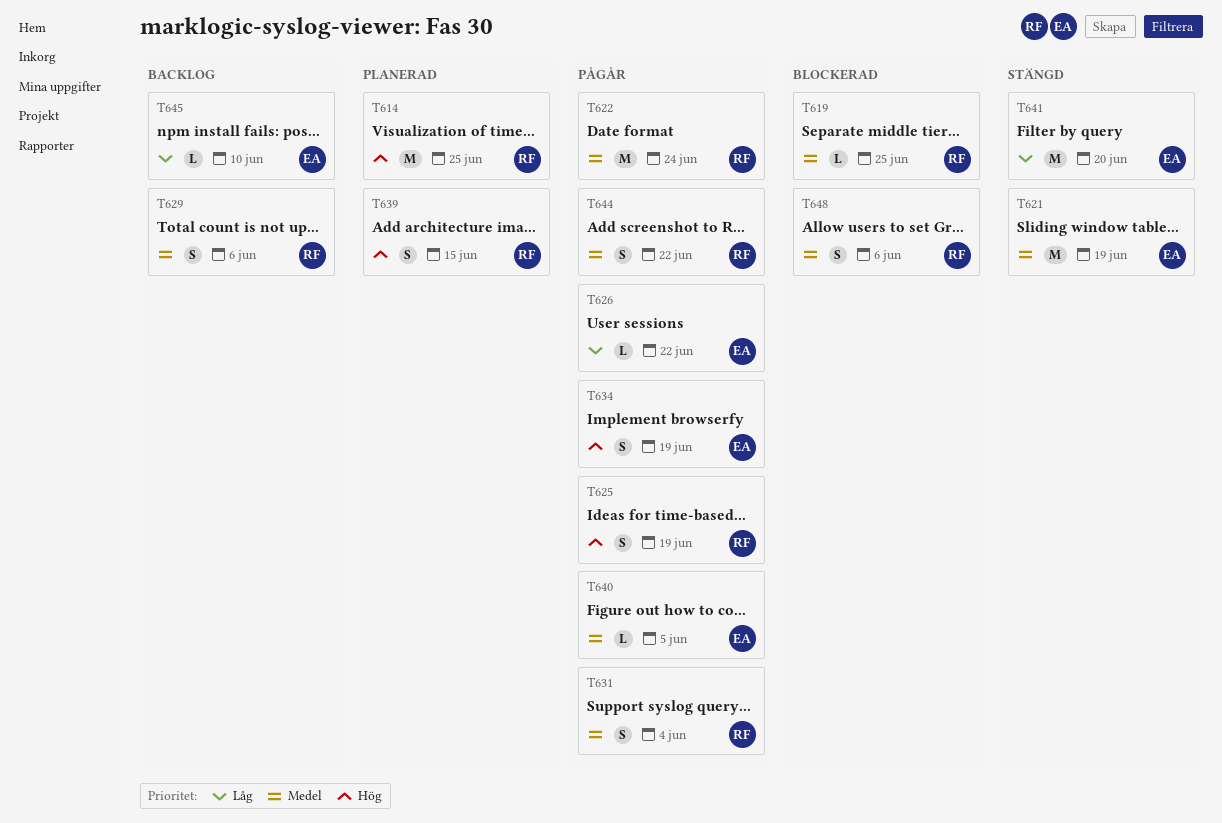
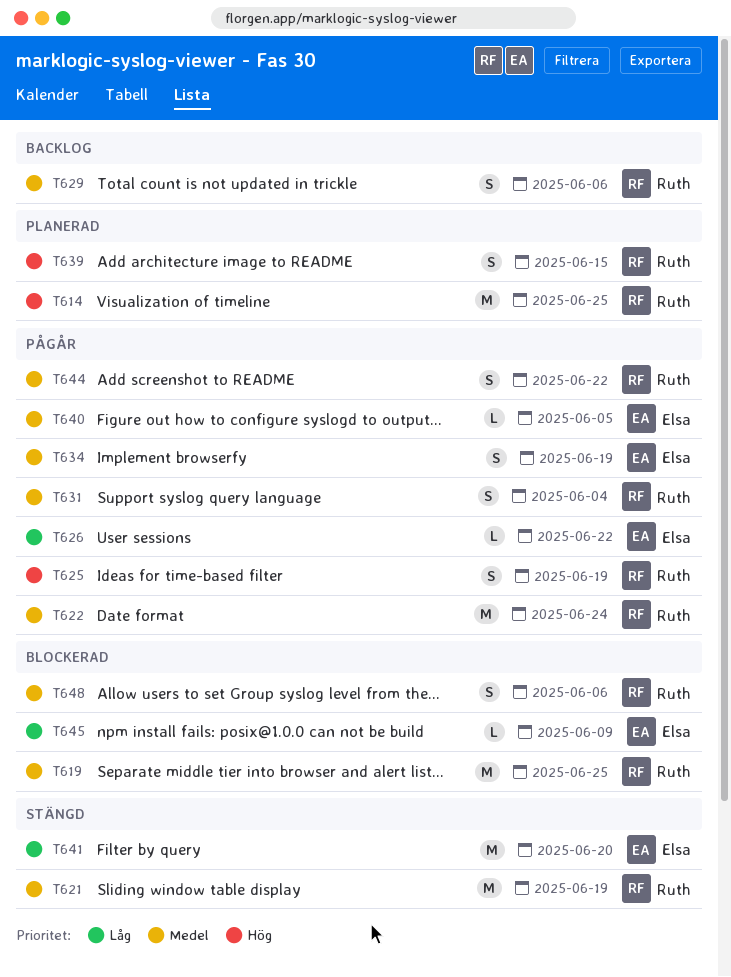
T619, estimate: L -> M
T621, owner: Elsa -> Ruth
T634, priority: Hög -> Medel
T645, status: Backlog -> Blockerad
T645, due: Jun 10 -> Jun 9

